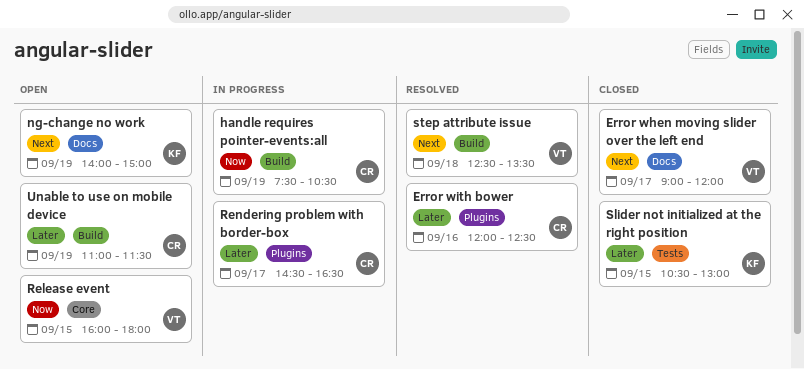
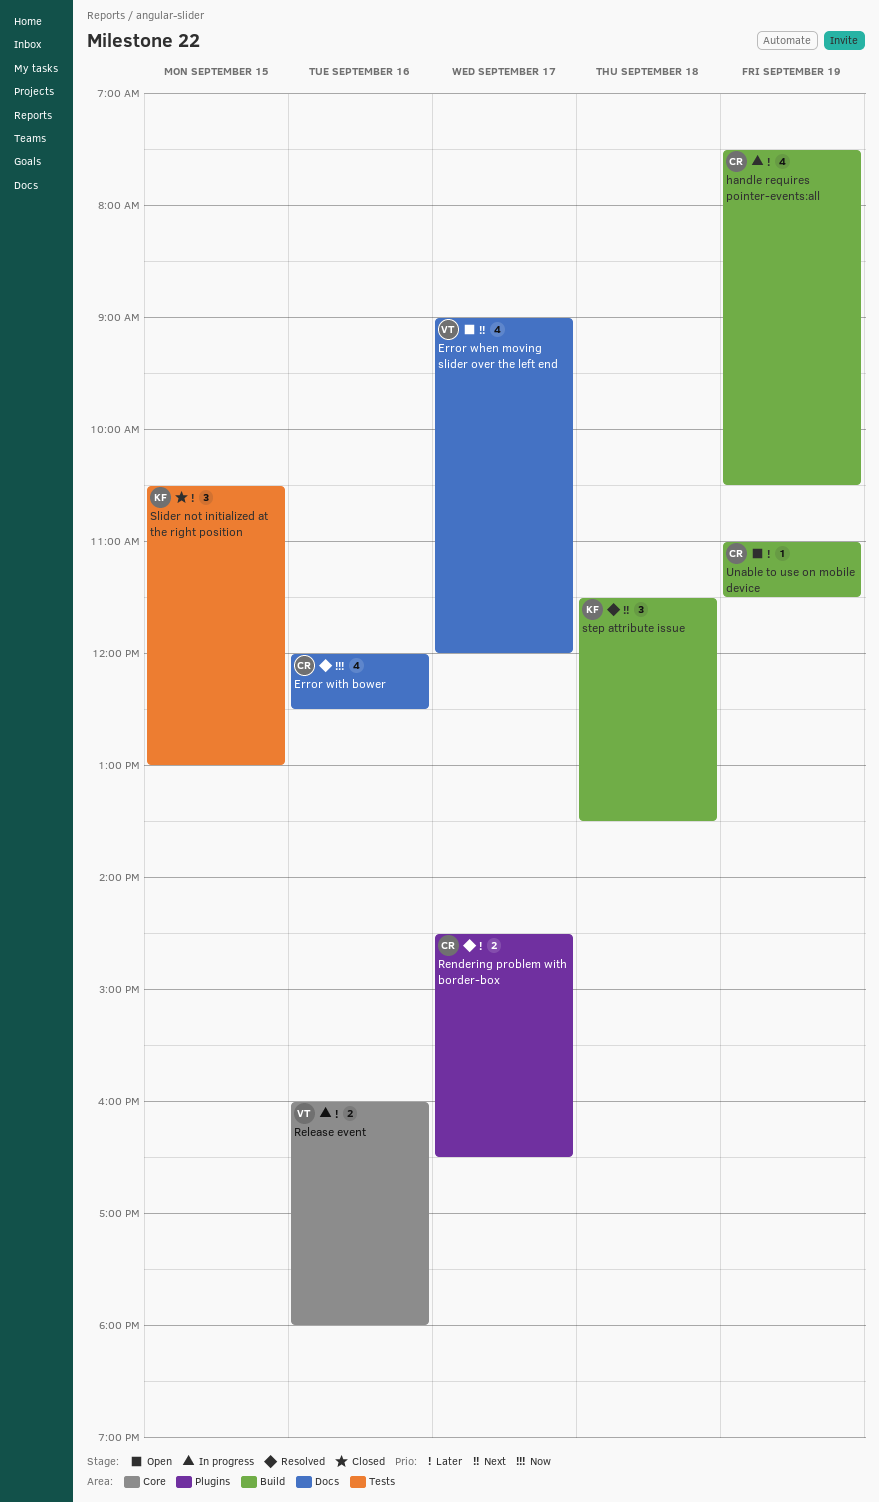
Error when moving slider over the left end, status: Closed -> Open
Error with bower, priority: Later -> Now
Error with bower, label: Plugins -> Docs
handle requires pointer-events:all, priority: Now -> Later
ng-change no work: present -> none
Release event, status: Open -> In progress
Release event, priority: Now -> Later
Release event, day: Sep 15 -> Sep 16
Rendering problem with border-box, status: In progress -> Resolved
step attribute issue, owner: VT -> KF
step attribute issue, begins: 12:30 -> 11:30

